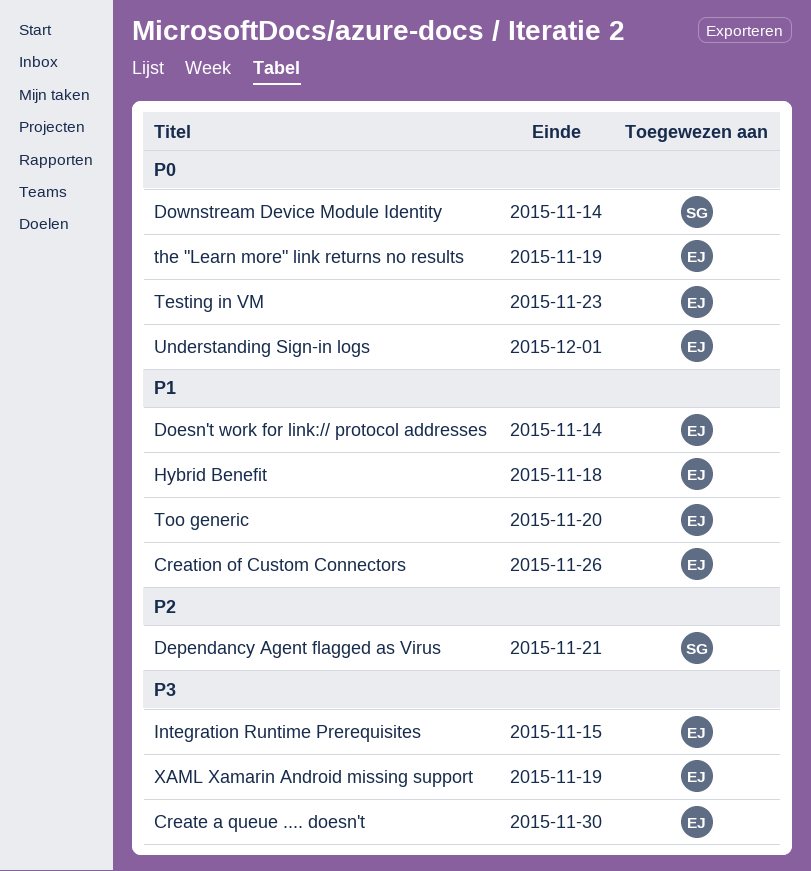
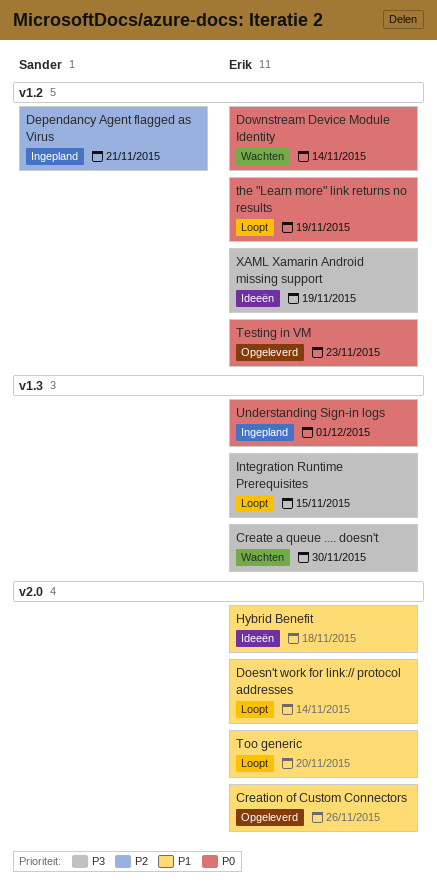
Downstream Device Module Identity, owner: Sander -> Erik

